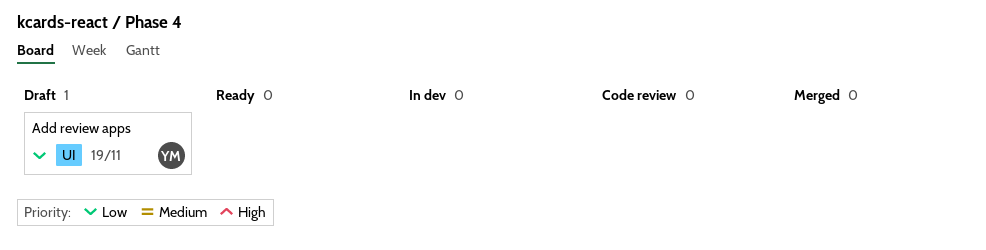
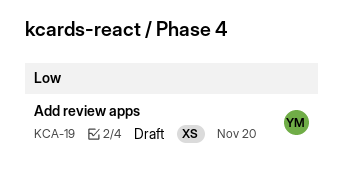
Add review apps, due: Nov 19 -> Nov 20

